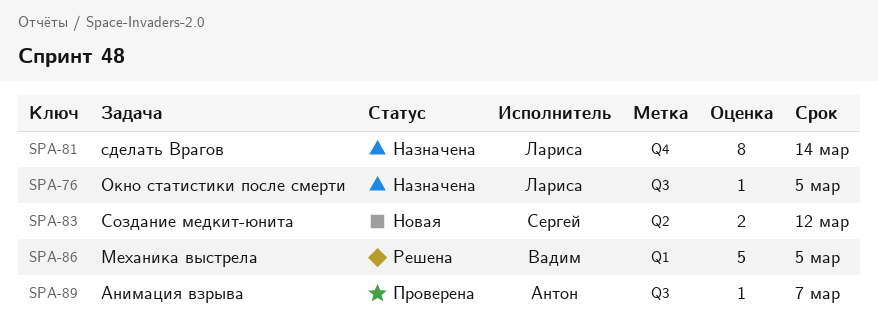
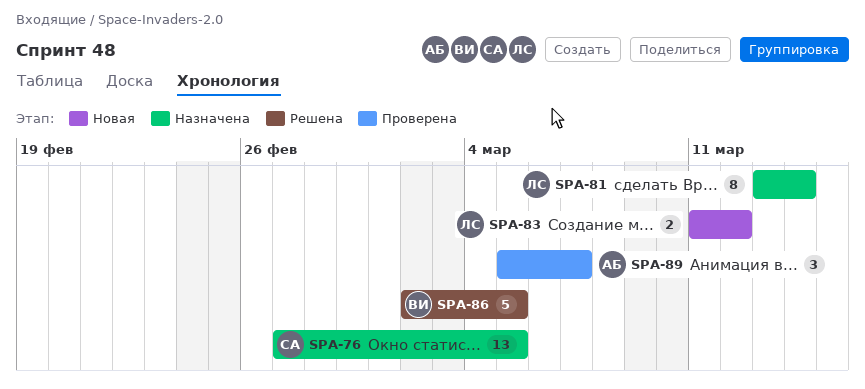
SPA-76, owner: Лариса -> Сергей
SPA-76, estimate: 1 -> 13
SPA-83, owner: Сергей -> Лариса
SPA-89, estimate: 1 -> 3

